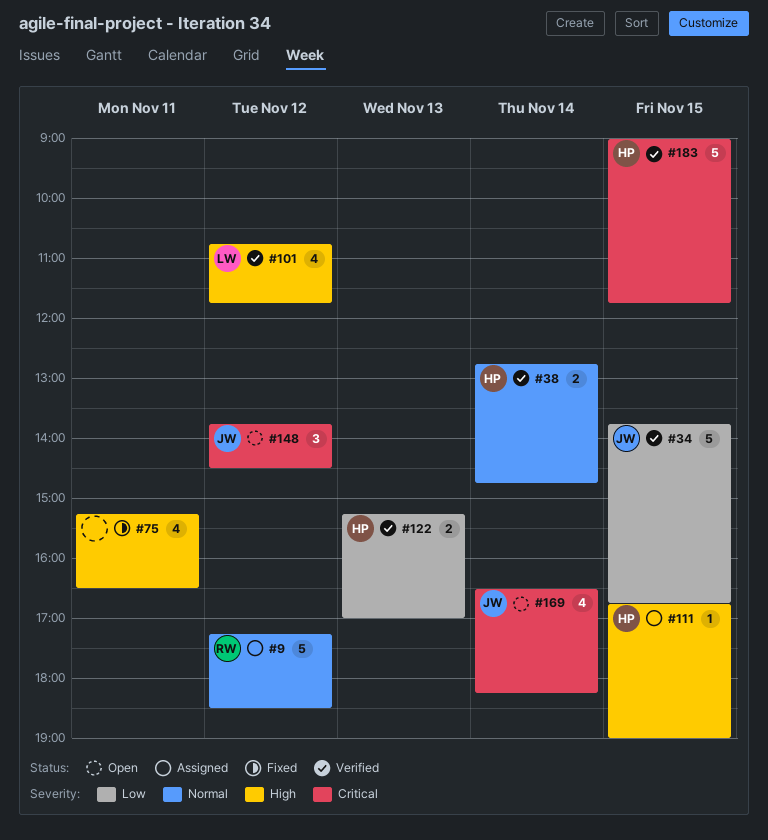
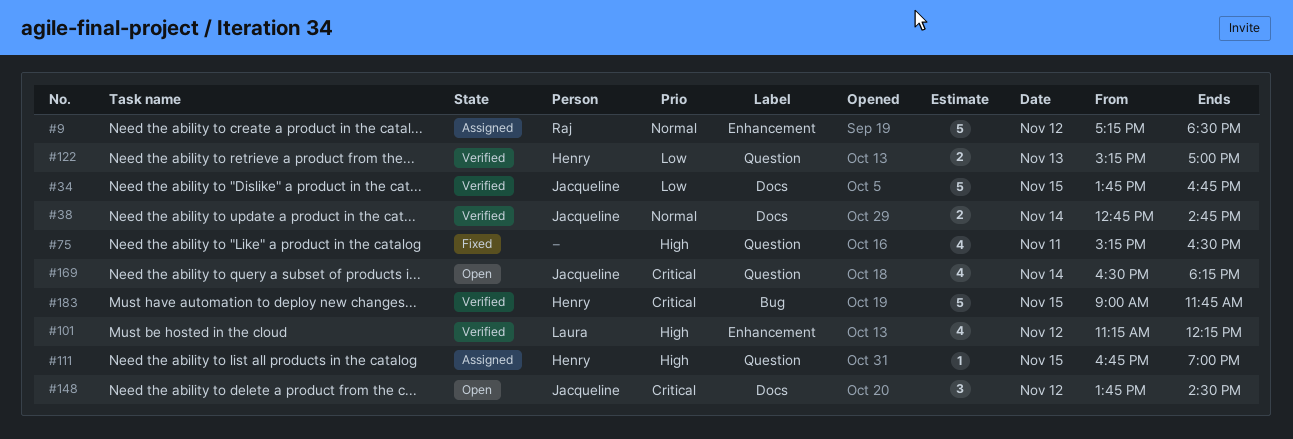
#38, owner: Henry -> Jacqueline
#101, begins: 10:45 -> 11:15
#101, ends: 11:45 -> 12:15

